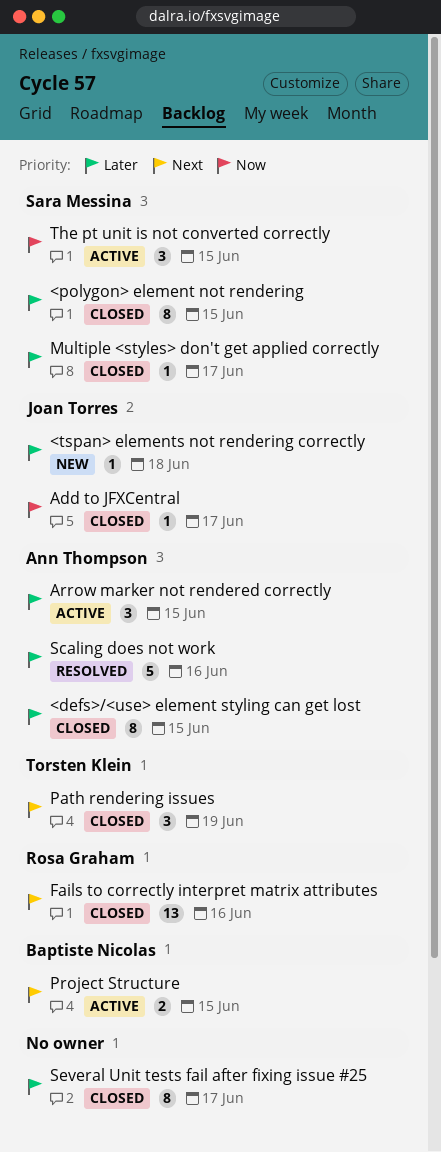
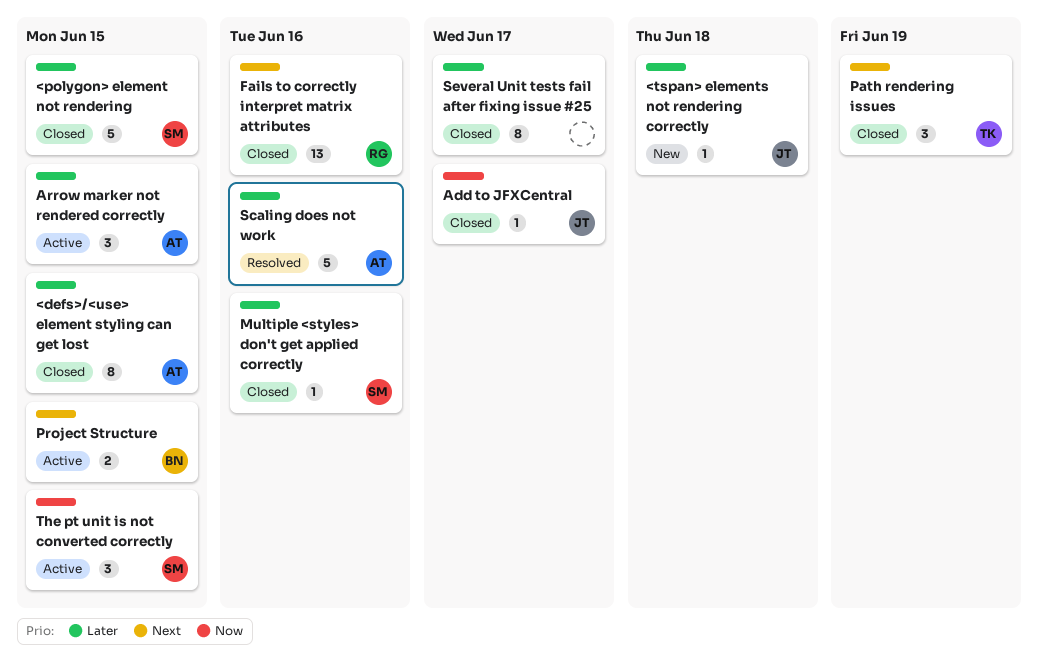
<polygon> element not rendering, estimate: 8 -> 5
Multiple <styles> don't get applied correctly, due: Jun 17 -> Jun 16

